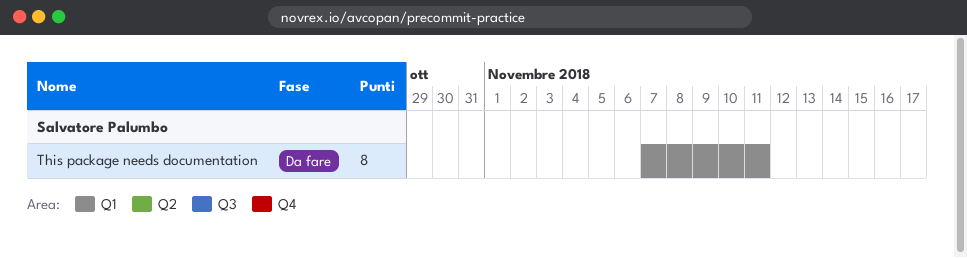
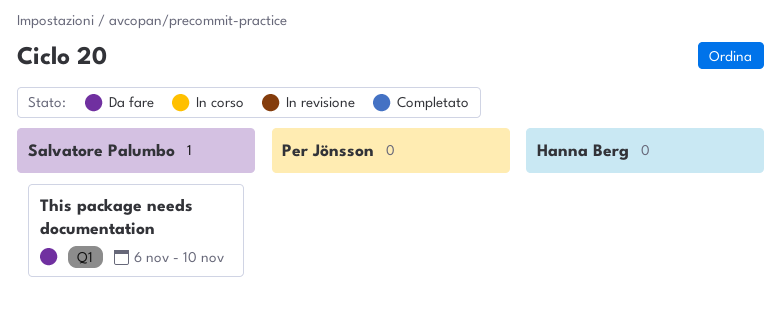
This package needs documentation, start: Nov 7 -> Nov 6
This package needs documentation, due: Nov 11 -> Nov 10

